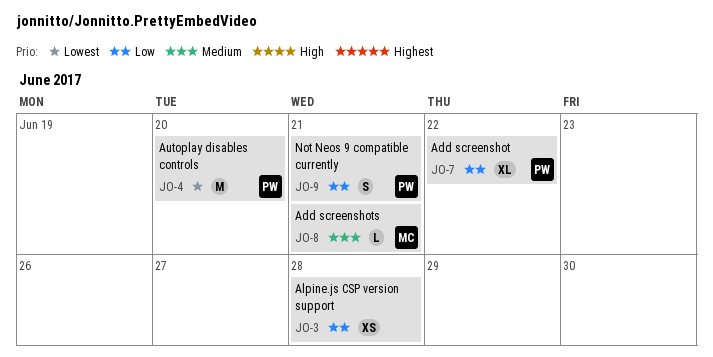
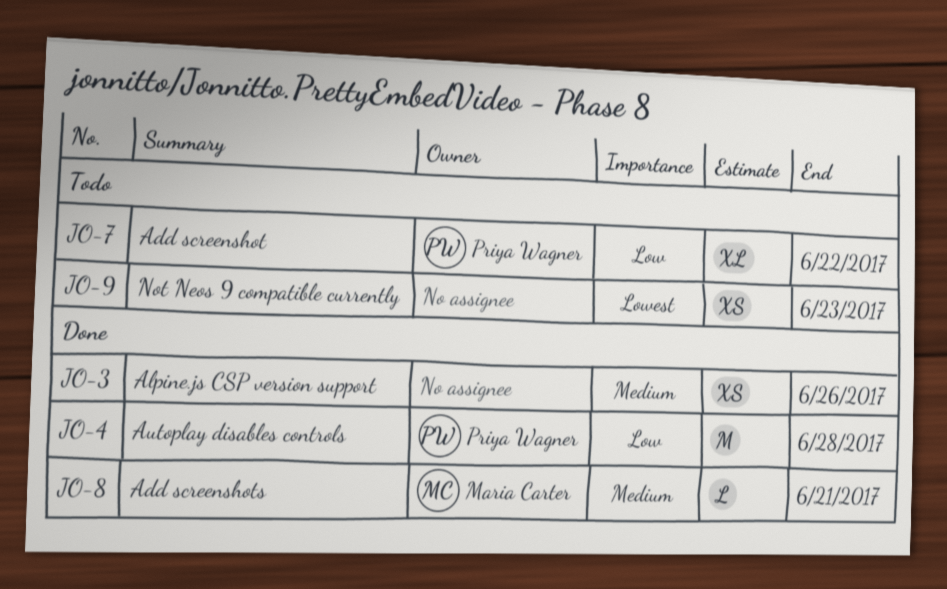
JO-3, priority: Low -> Medium
JO-3, due: Jun 28 -> Jun 26
JO-4, priority: Lowest -> Low
JO-4, due: Jun 20 -> Jun 28
JO-9, owner: Priya Wagner -> none
JO-9, priority: Low -> Lowest
JO-9, estimate: S -> XS
JO-9, due: Jun 21 -> Jun 23

